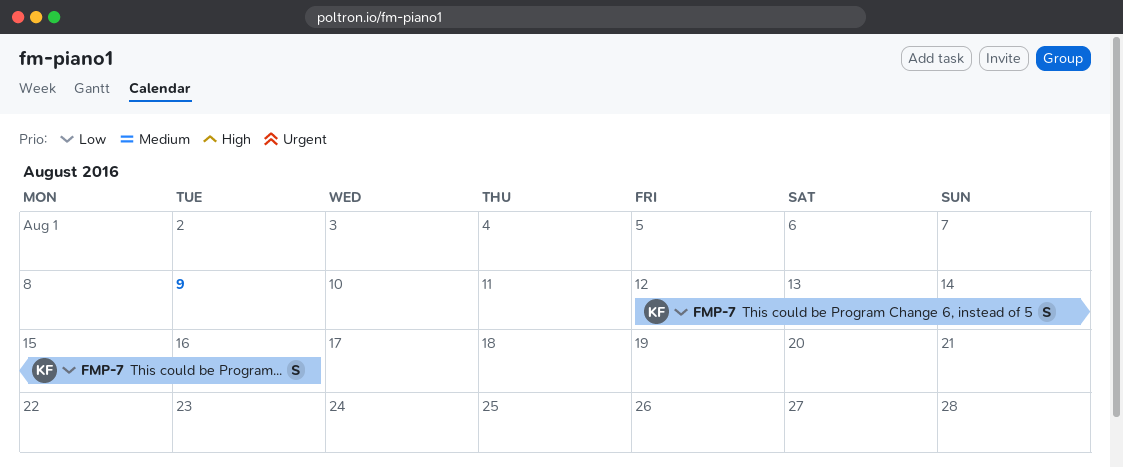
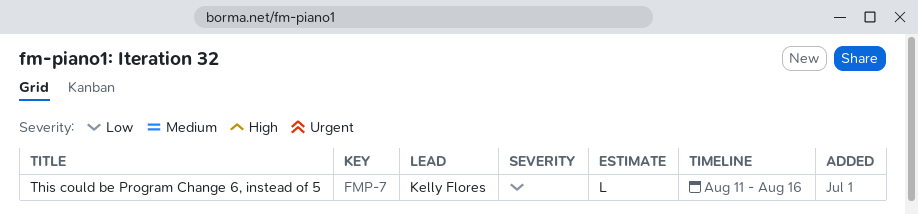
FMP-7, estimate: S -> L
FMP-7, start: Aug 12 -> Aug 11

